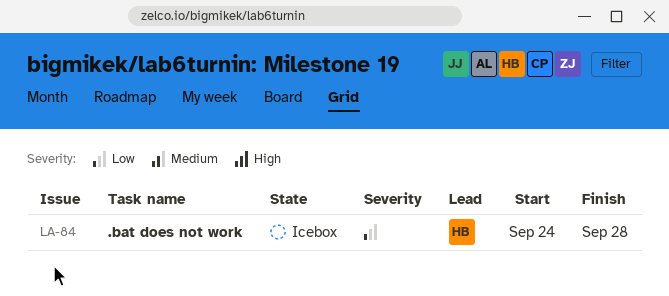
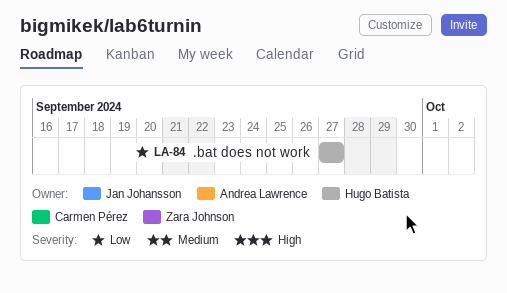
LA-84, start: Sep 24 -> Sep 27
LA-84, due: Sep 28 -> Sep 27

